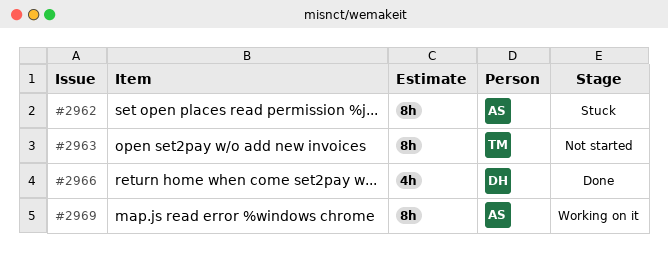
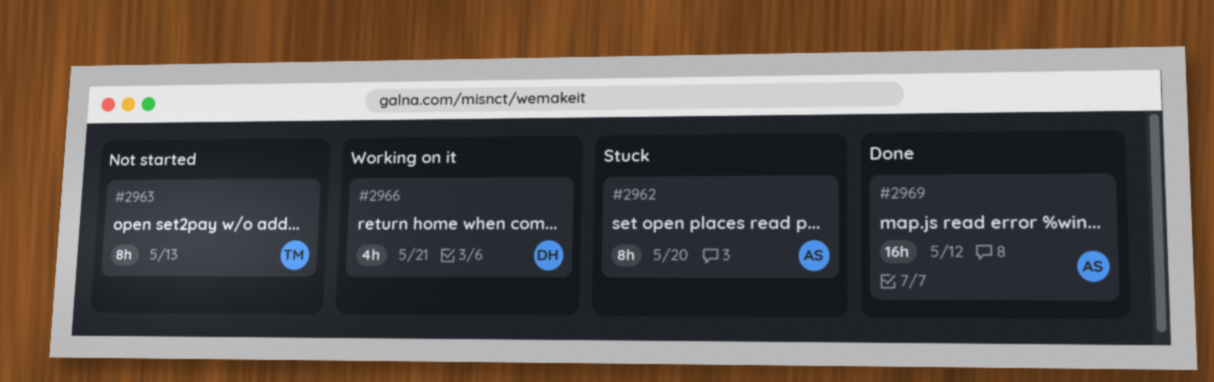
#2966, status: Done -> Working on it
#2969, status: Working on it -> Done
#2969, estimate: 8h -> 16h

